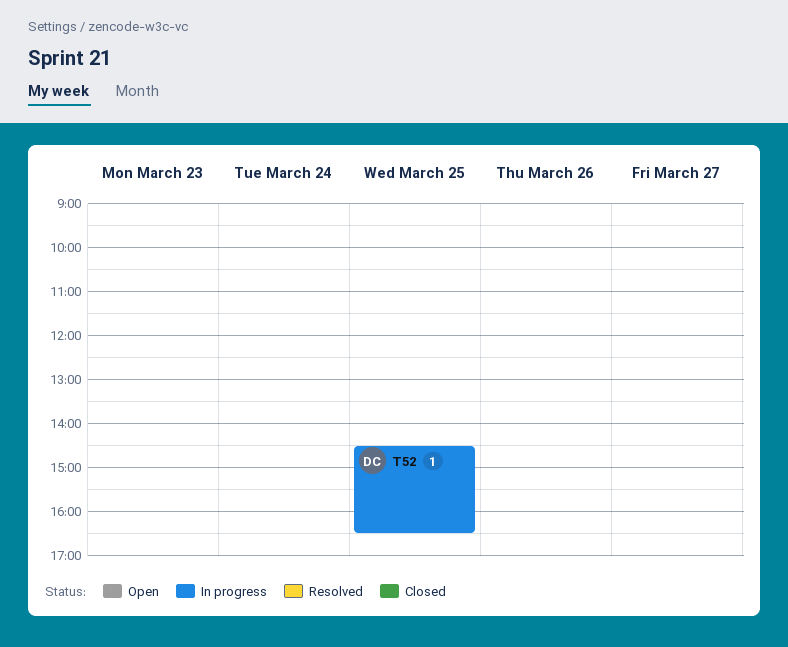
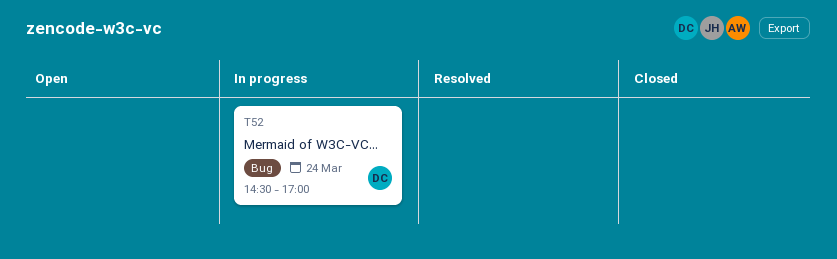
T52, day: Mar 25 -> Mar 24
T52, ends: 16:30 -> 17:00

